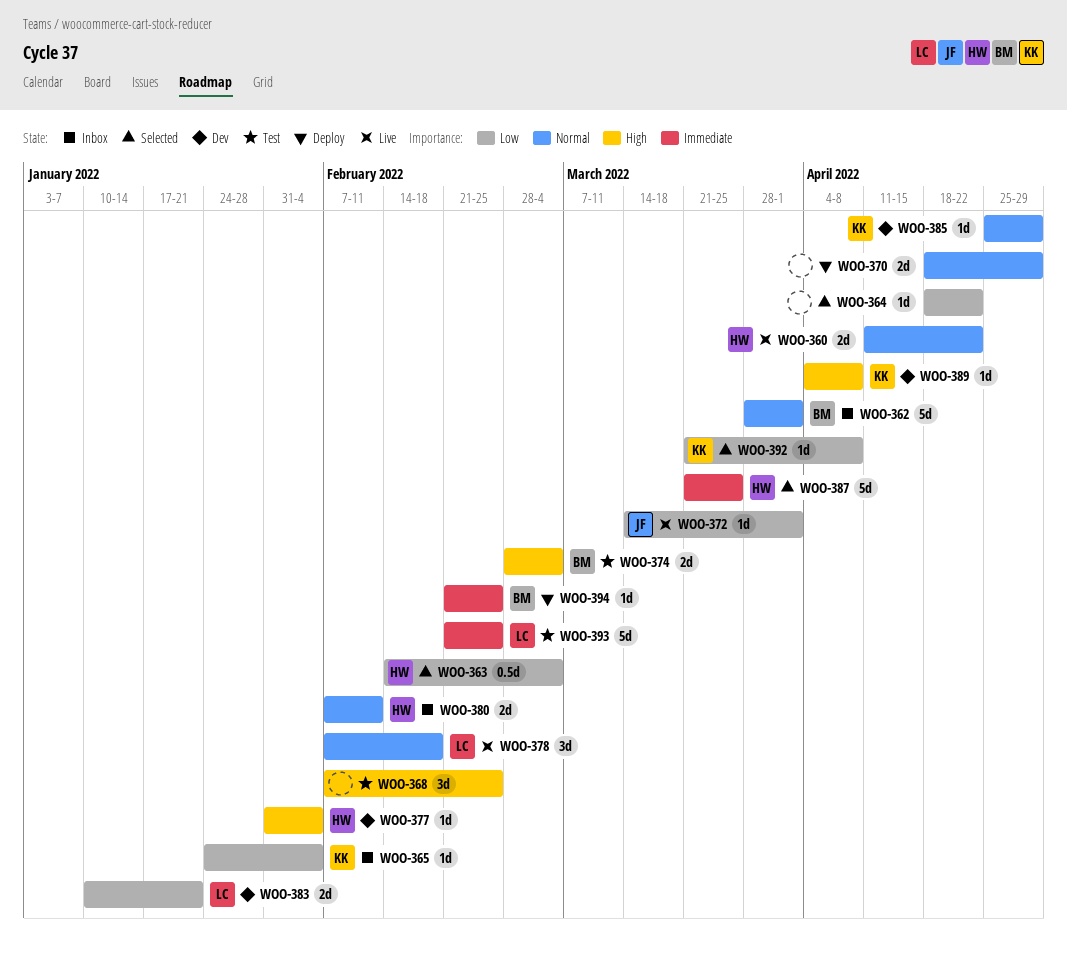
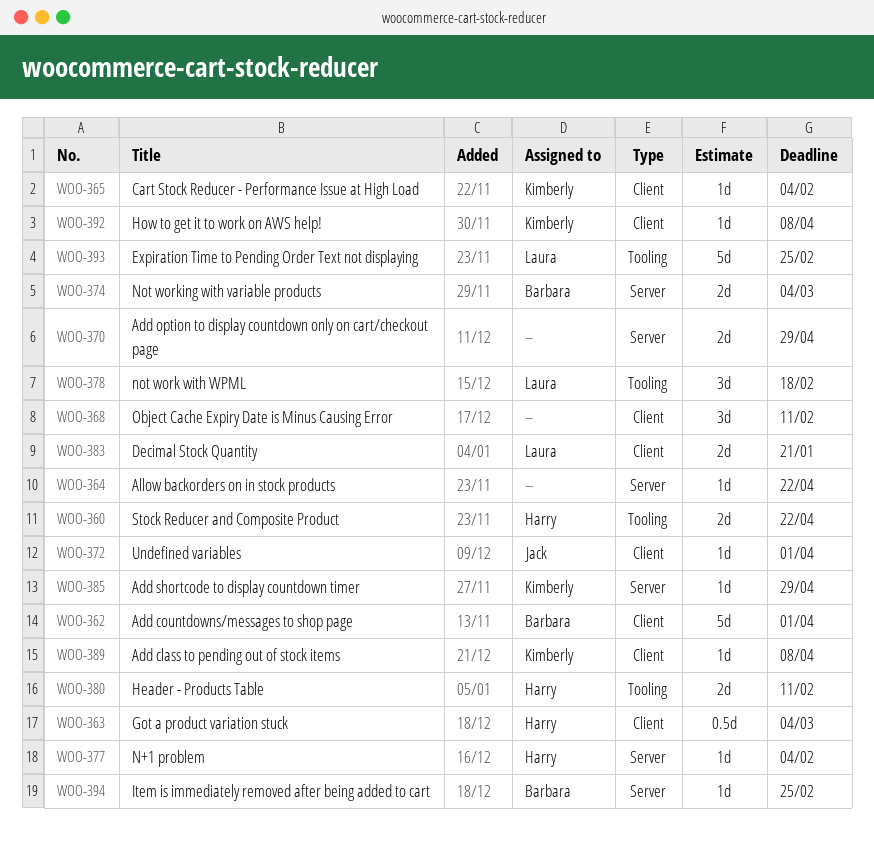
WOO-368, due: Feb 25 -> Feb 11
WOO-387: present -> none

